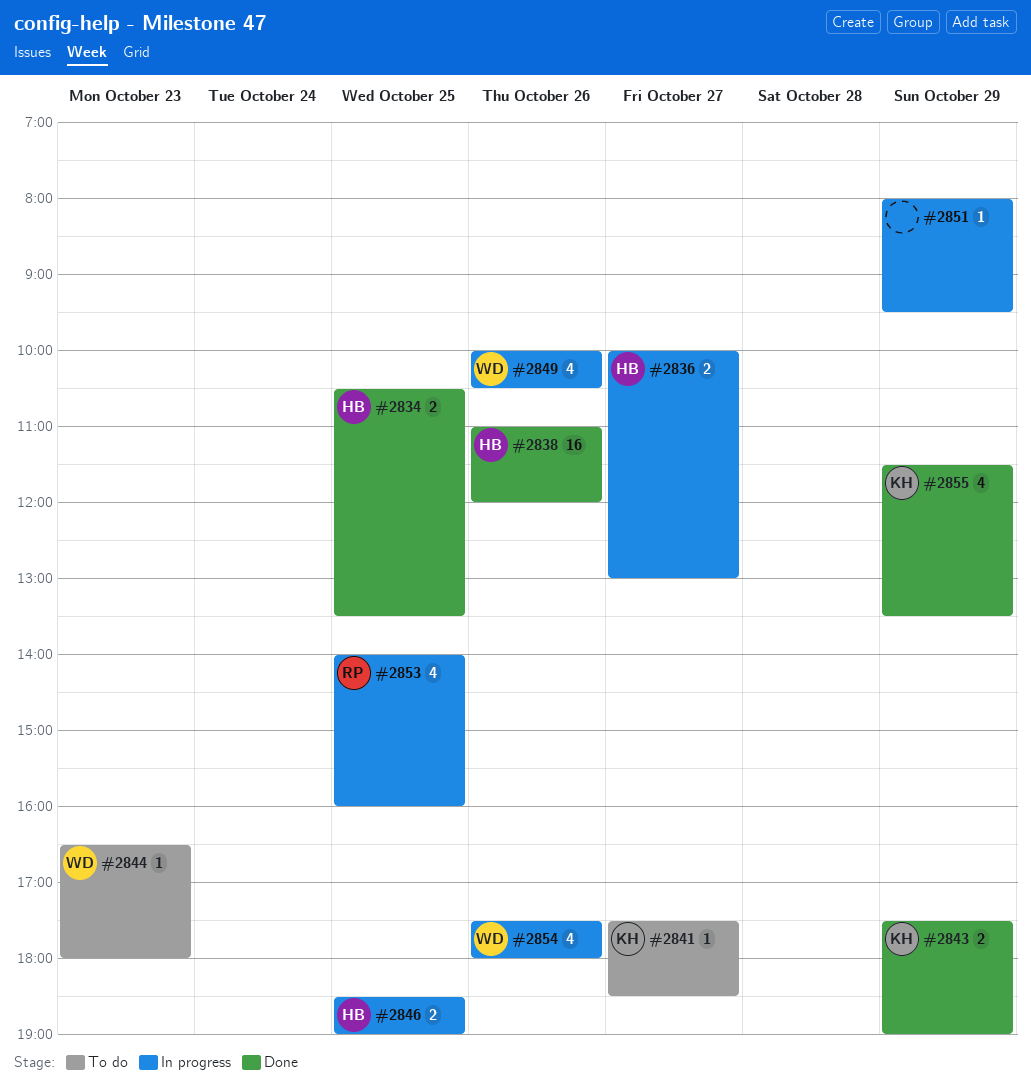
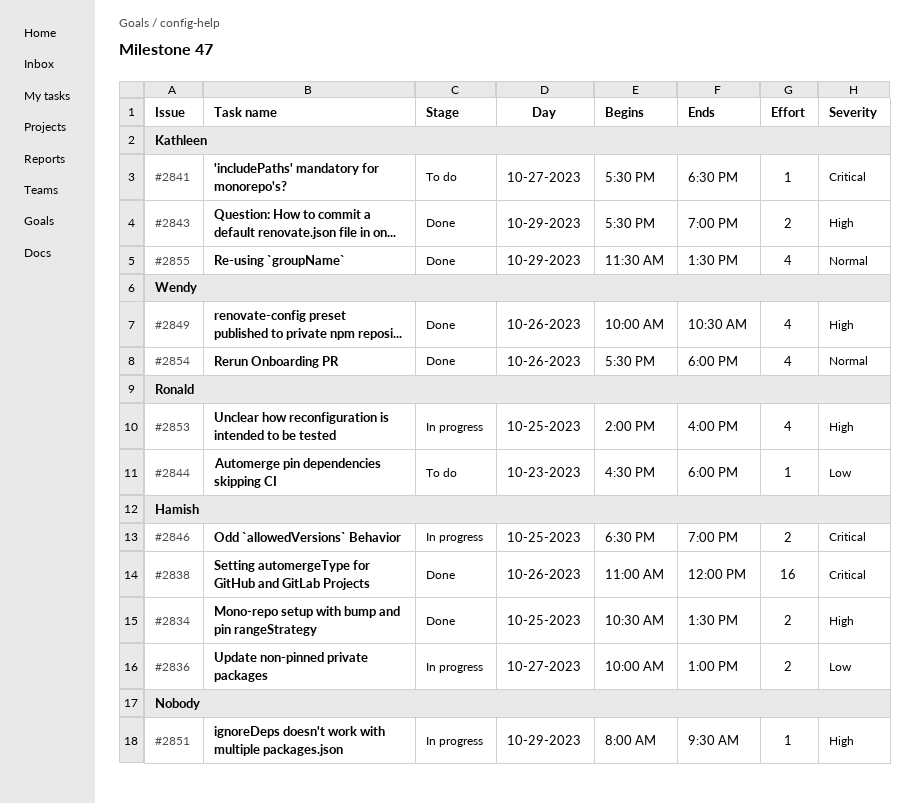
#2844, owner: Wendy -> Ronald
#2849, status: In progress -> Done
#2854, status: In progress -> Done

